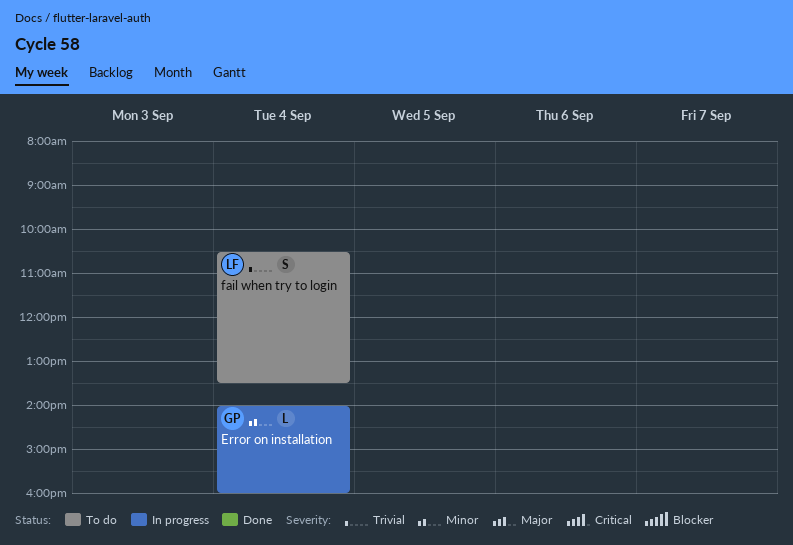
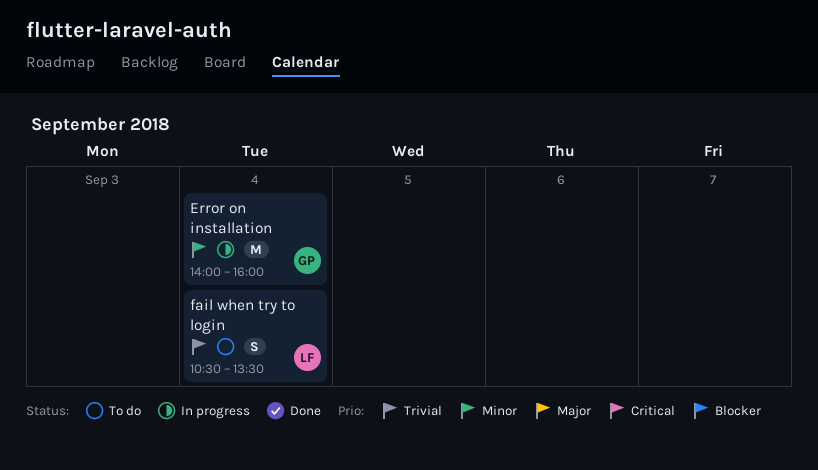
Error on installation, estimate: L -> M

